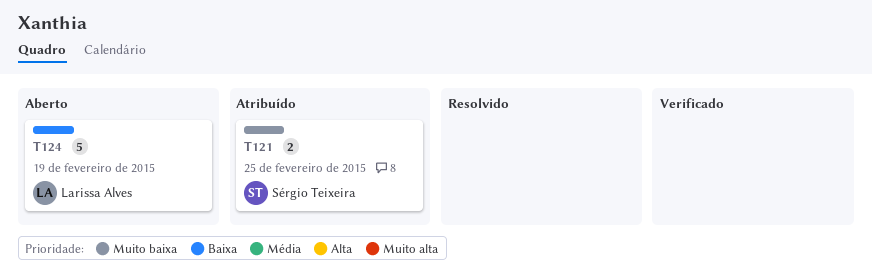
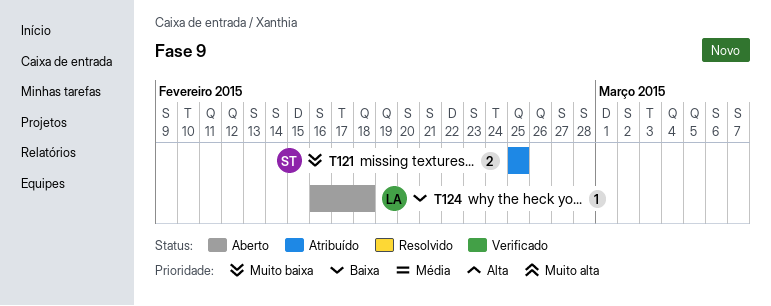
T124, estimate: 5 -> 1
T124, due: Feb 19 -> Feb 18

